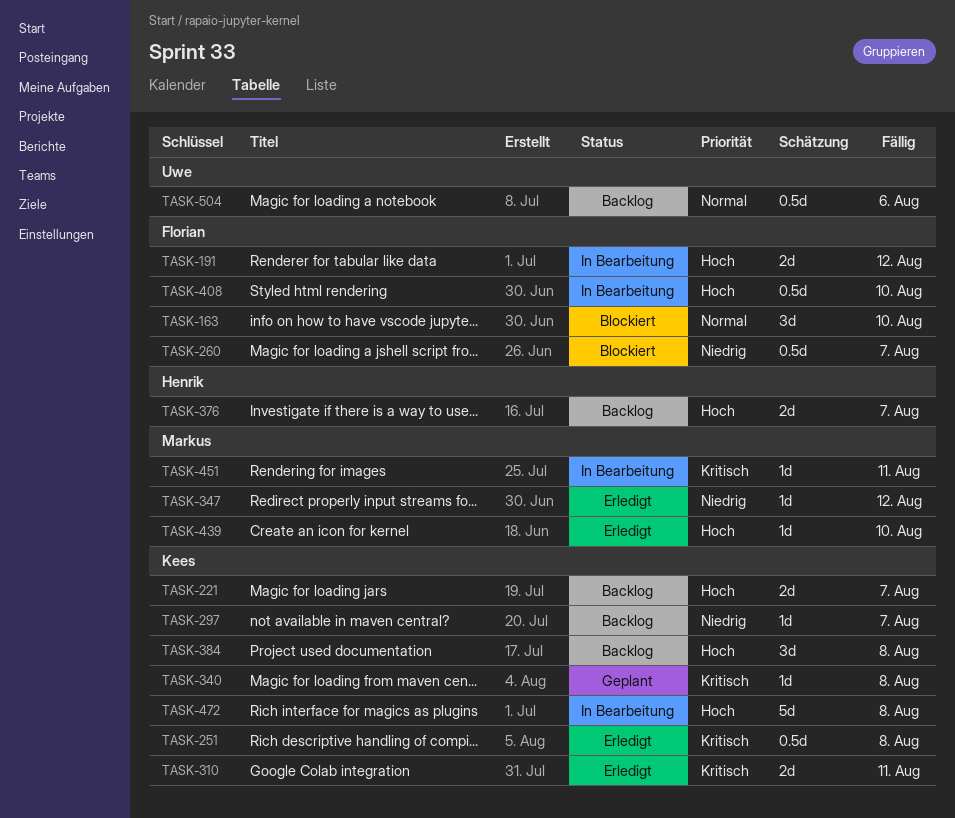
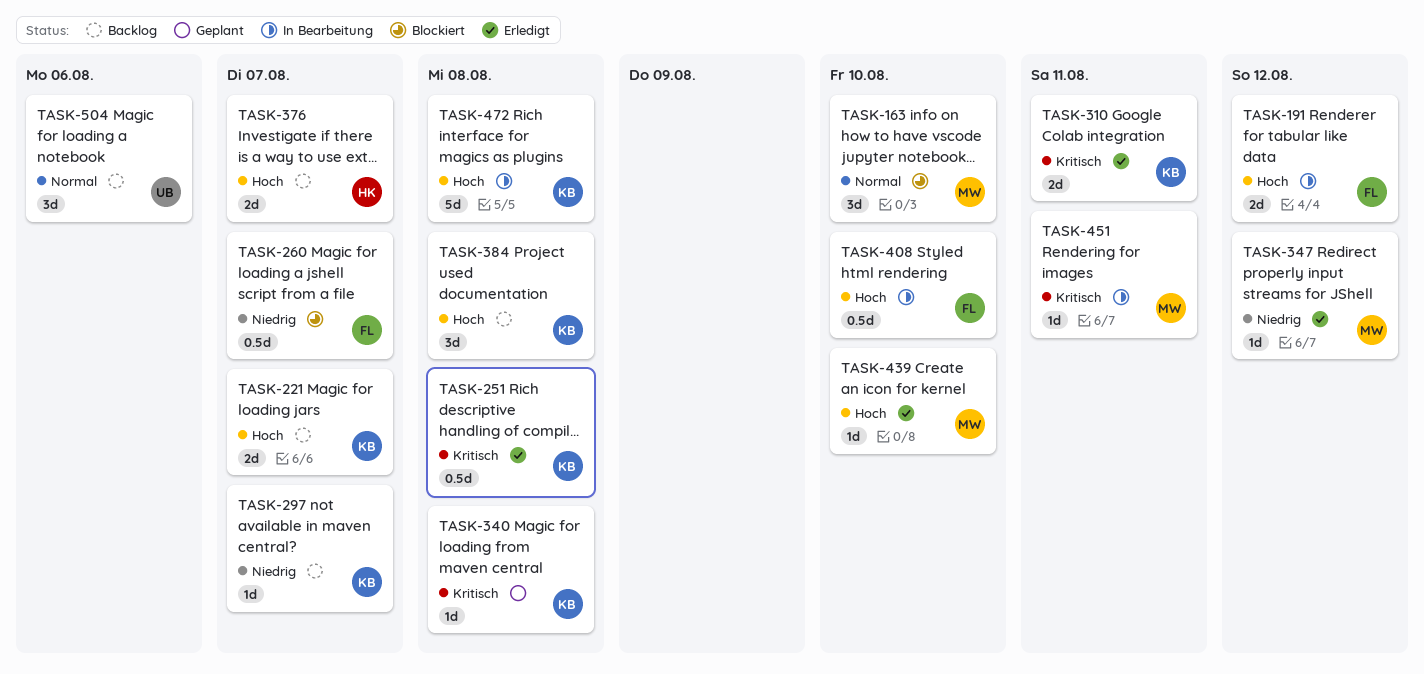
TASK-163, owner: Florian -> Markus
TASK-504, estimate: 0.5d -> 3d

